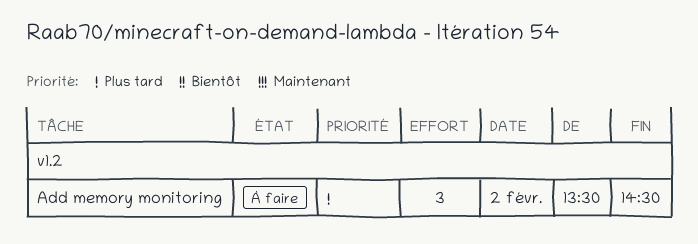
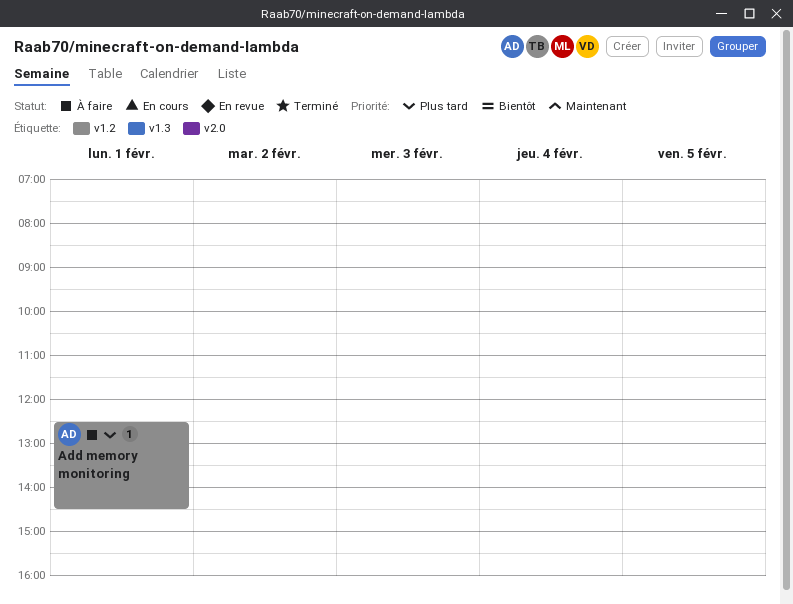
Add memory monitoring, estimate: 3 -> 1
Add memory monitoring, day: Feb 2 -> Feb 1
Add memory monitoring, begins: 13:30 -> 12:30

